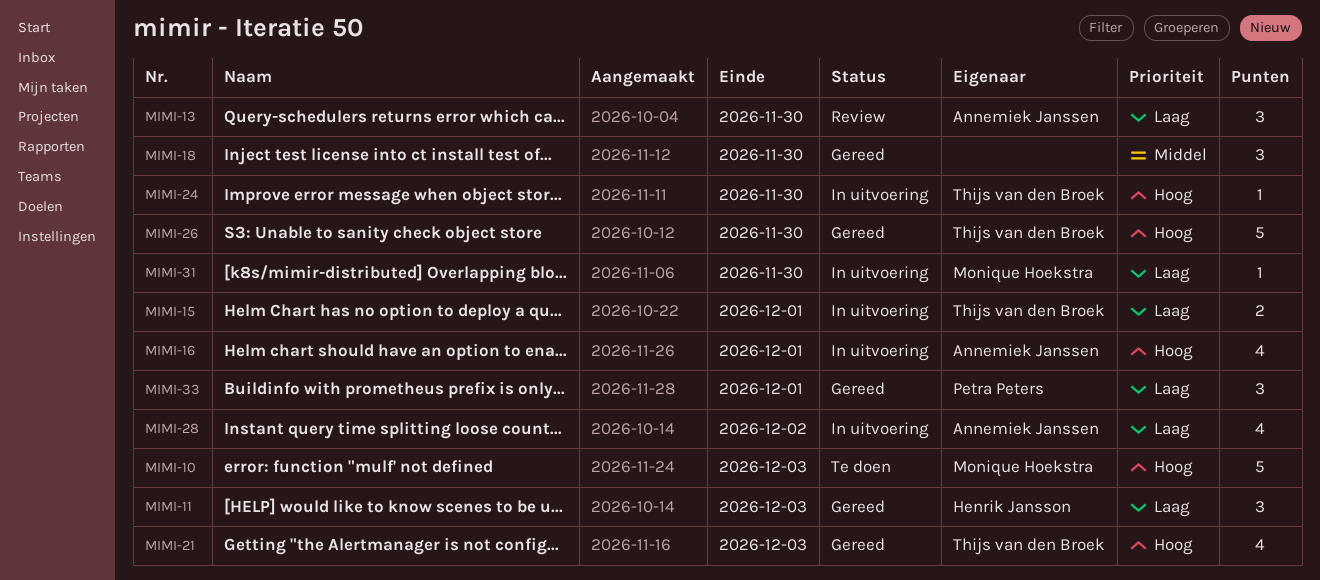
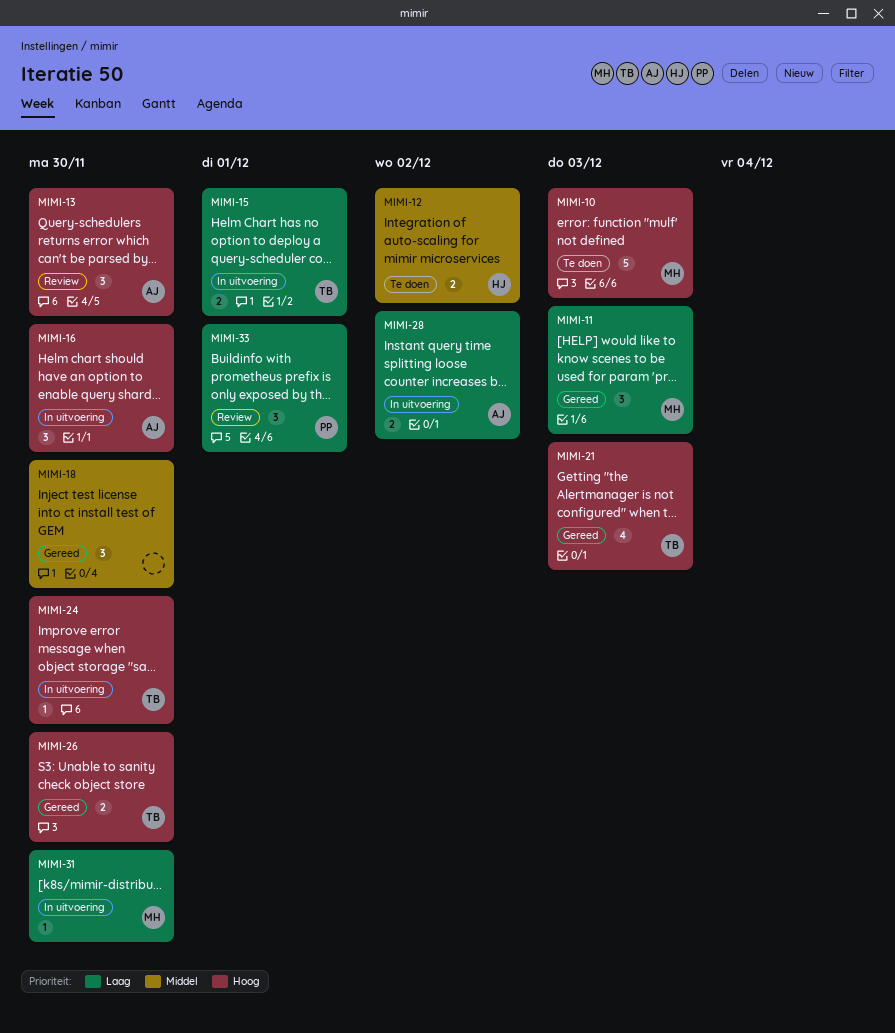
MIMI-11, owner: Henrik Jansson -> Monique Hoekstra
MIMI-12: none -> present
MIMI-13, priority: Laag -> Hoog
MIMI-16, estimate: 4 -> 3
MIMI-16, due: Dec 1 -> Nov 30
MIMI-26, estimate: 5 -> 2
MIMI-28, estimate: 4 -> 2
MIMI-33, status: Gereed -> Review

